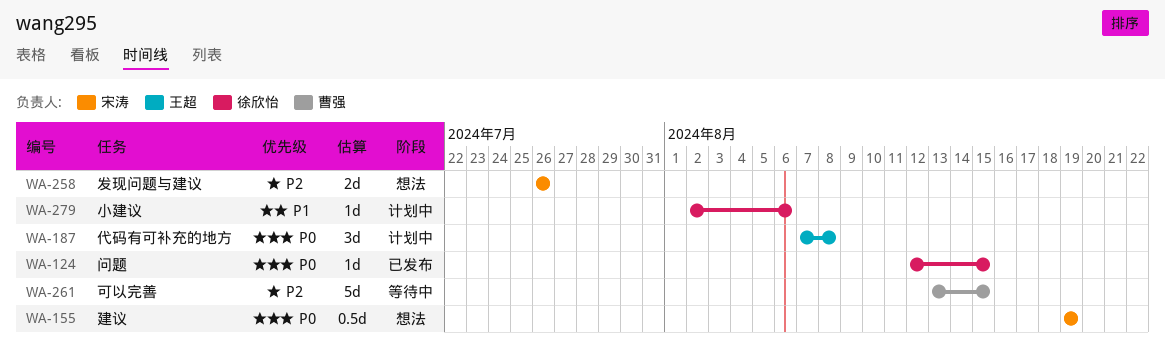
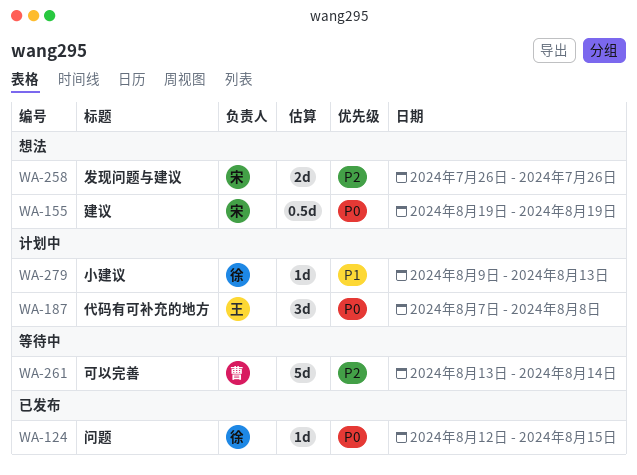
WA-261, due: Aug 15 -> Aug 14
WA-279, start: Aug 2 -> Aug 9
WA-279, due: Aug 6 -> Aug 13

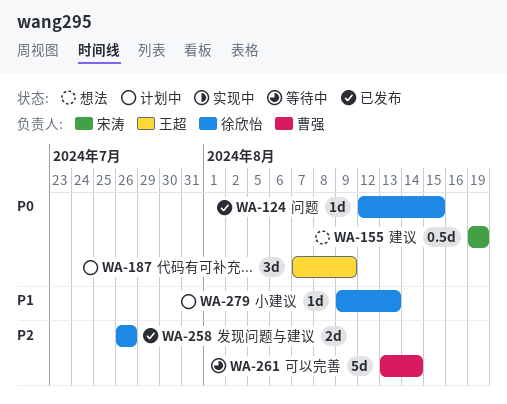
WA-187, due: Aug 8 -> Aug 9
WA-258, status: 想法 -> 已发布
WA-258, owner: 宋涛 -> 徐欣怡

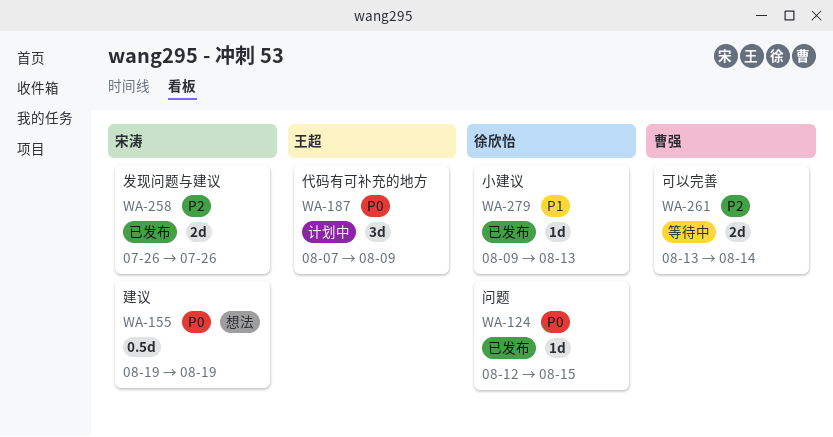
WA-258, owner: 徐欣怡 -> 宋涛
WA-261, estimate: 5d -> 2d
WA-279, status: 计划中 -> 已发布

